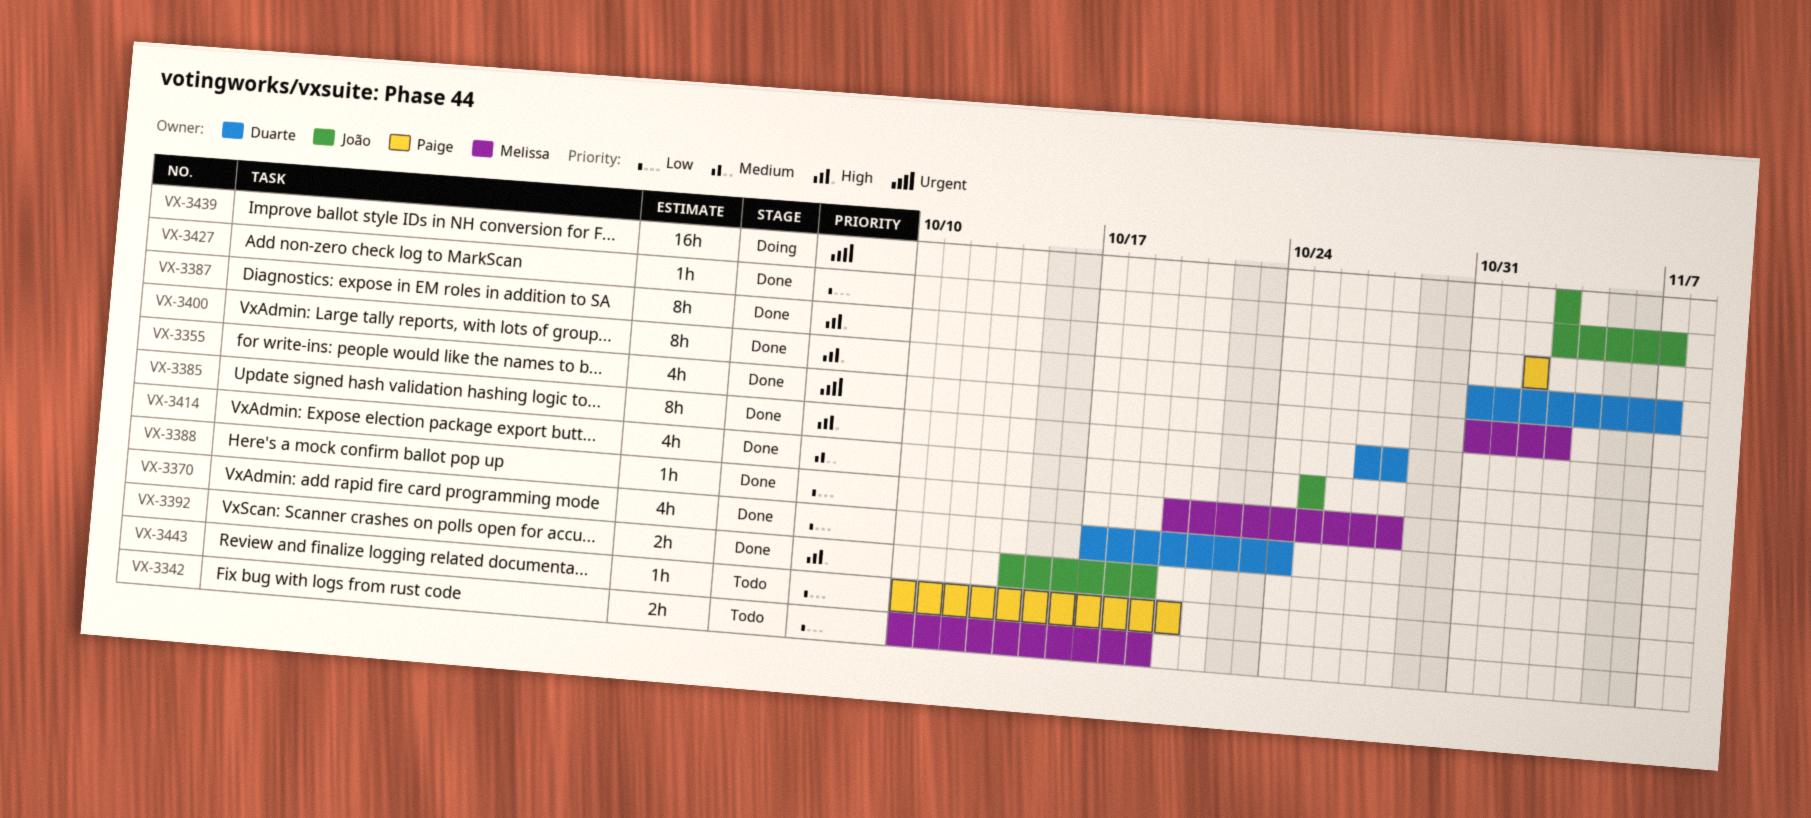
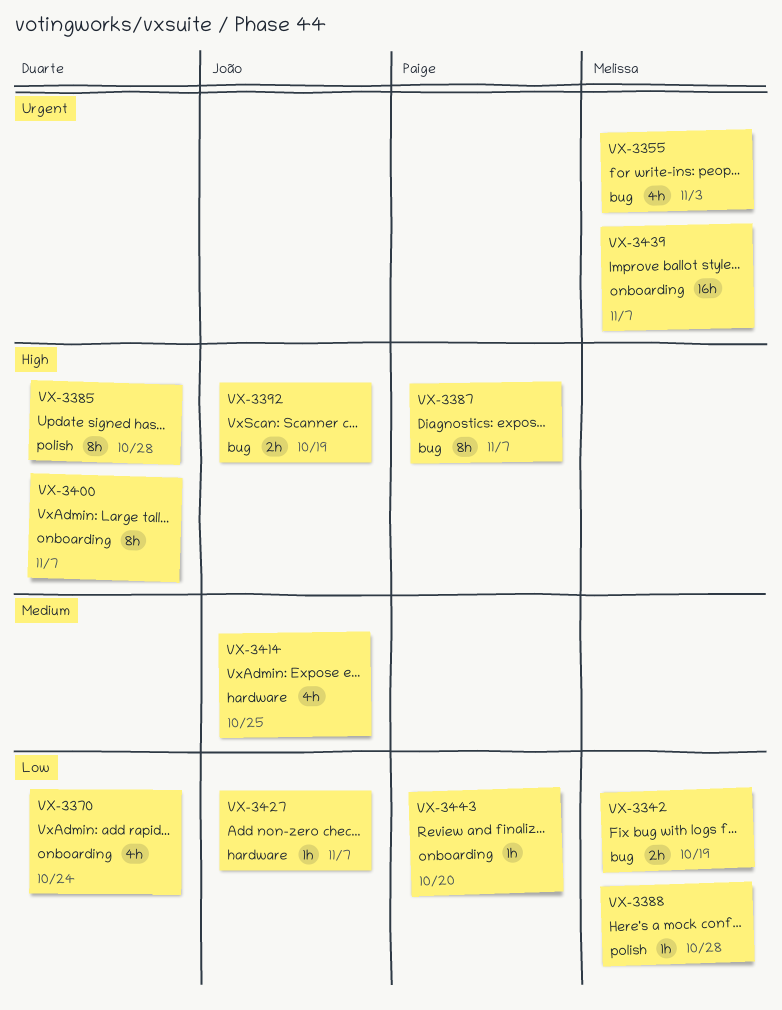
VX-3387, due: Nov 2 -> Nov 7
VX-3439, owner: João -> Melissa
VX-3439, due: Nov 3 -> Nov 7

